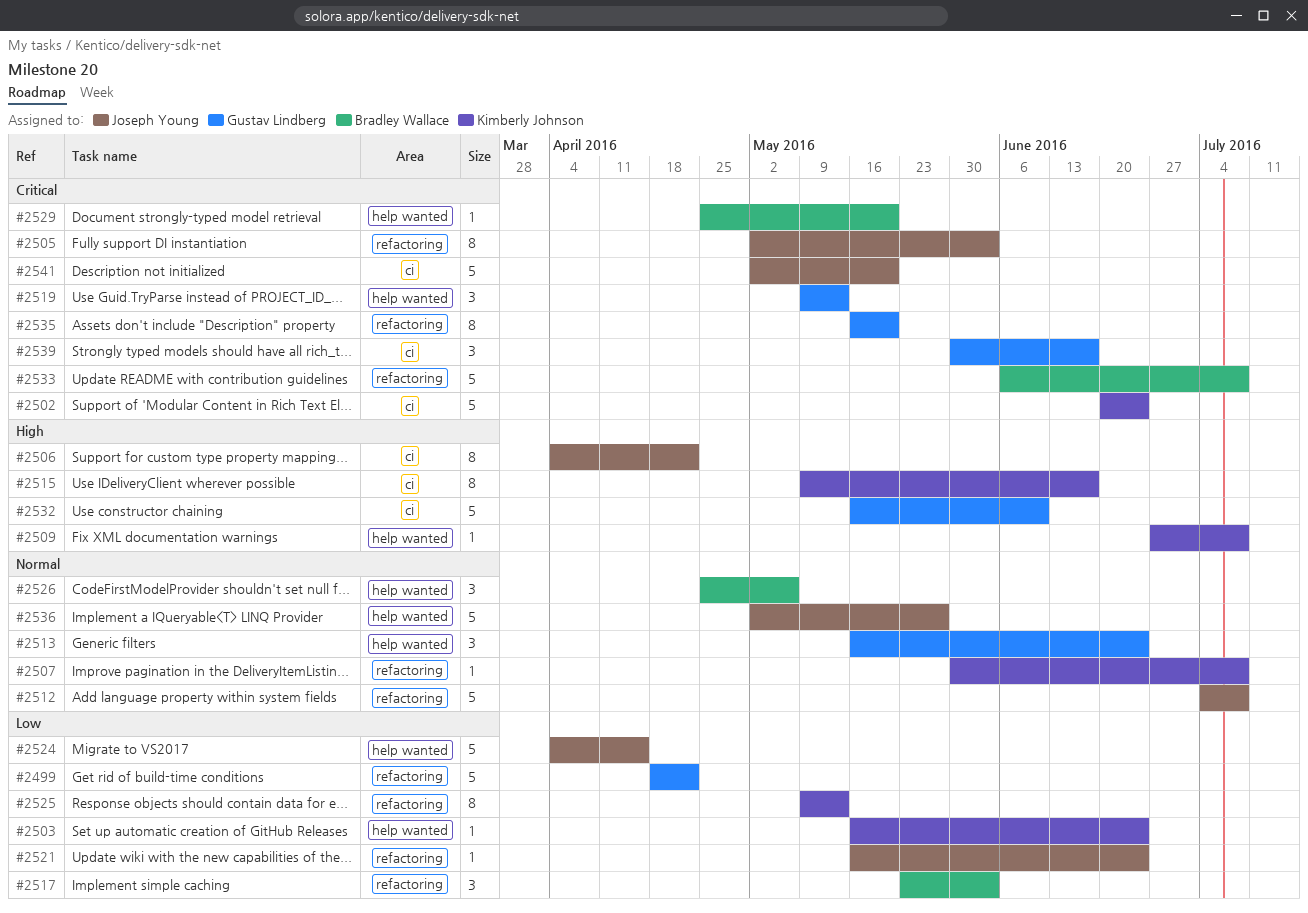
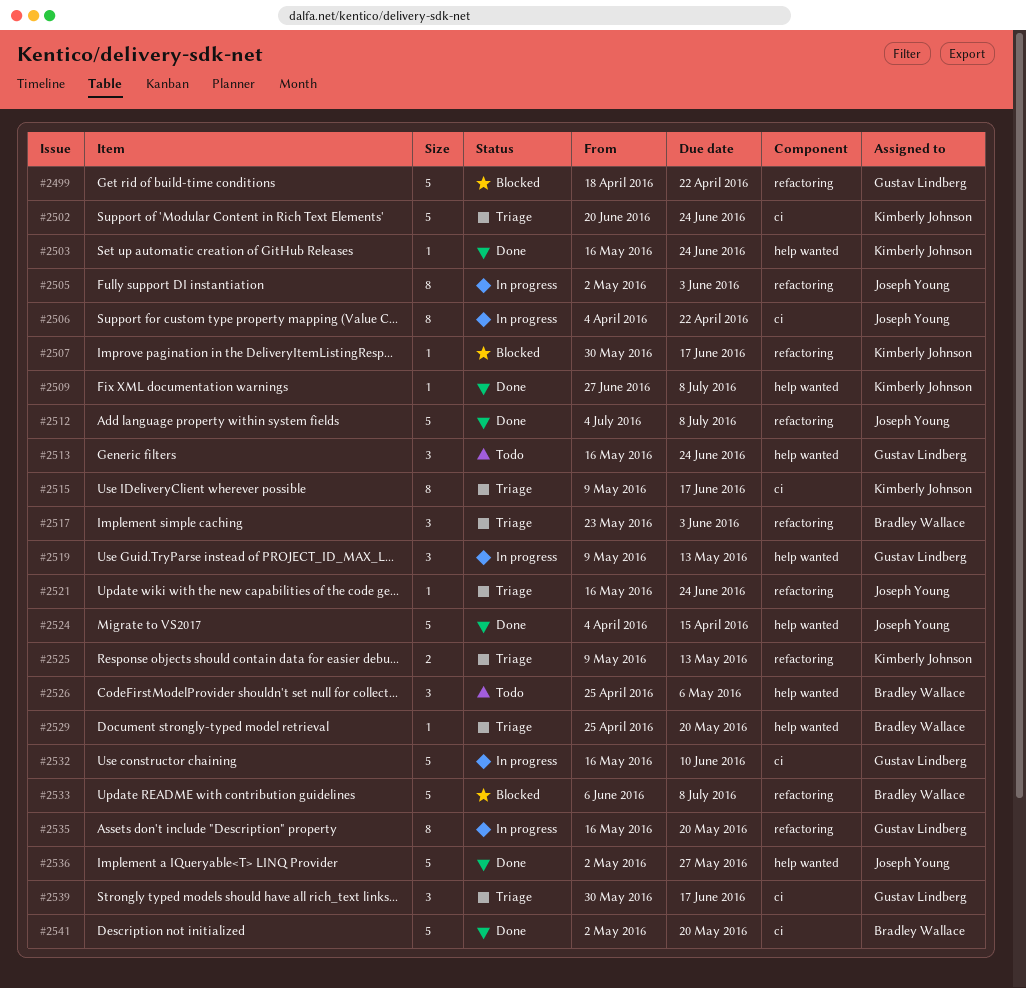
#2507, due: Jul 8 -> Jun 17
#2525, estimate: 8 -> 2
#2541, owner: Joseph Young -> Bradley Wallace

